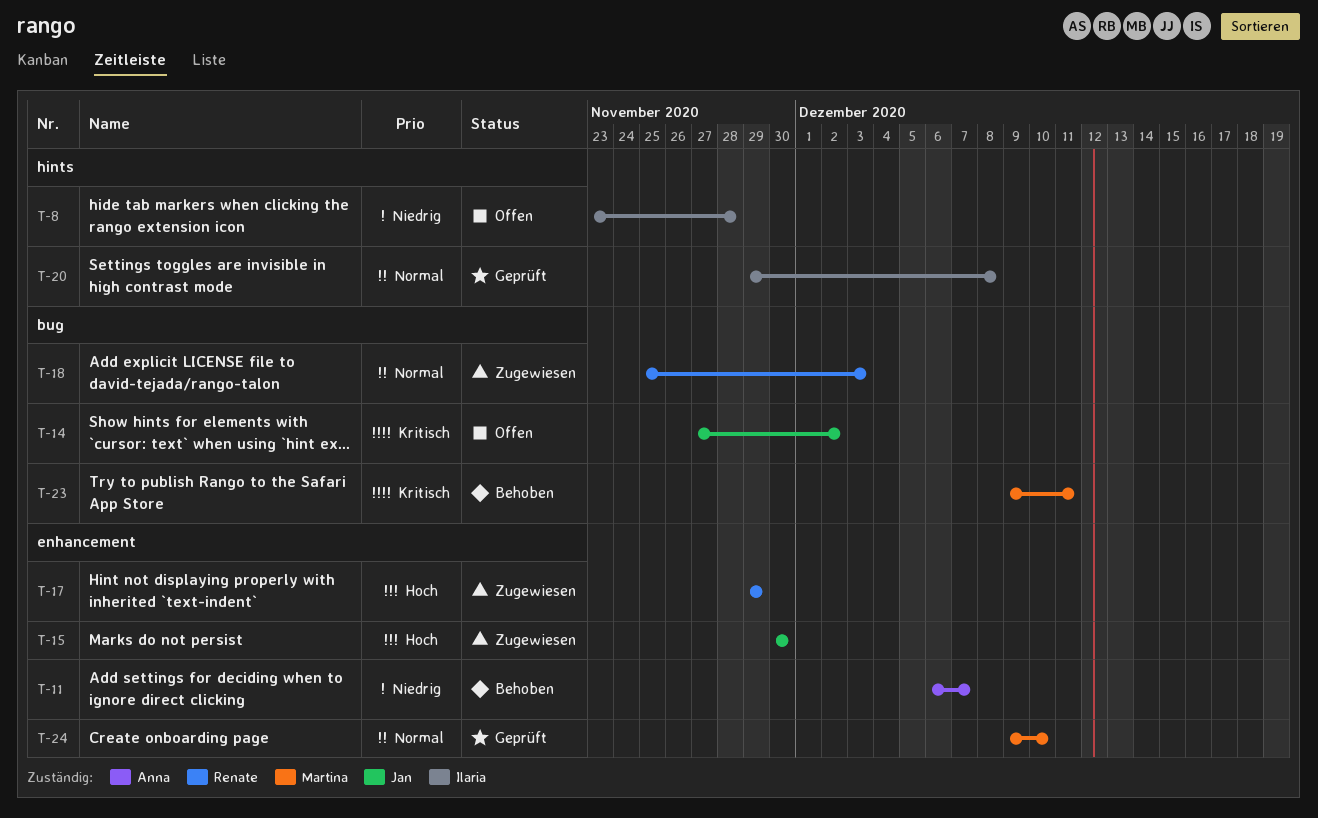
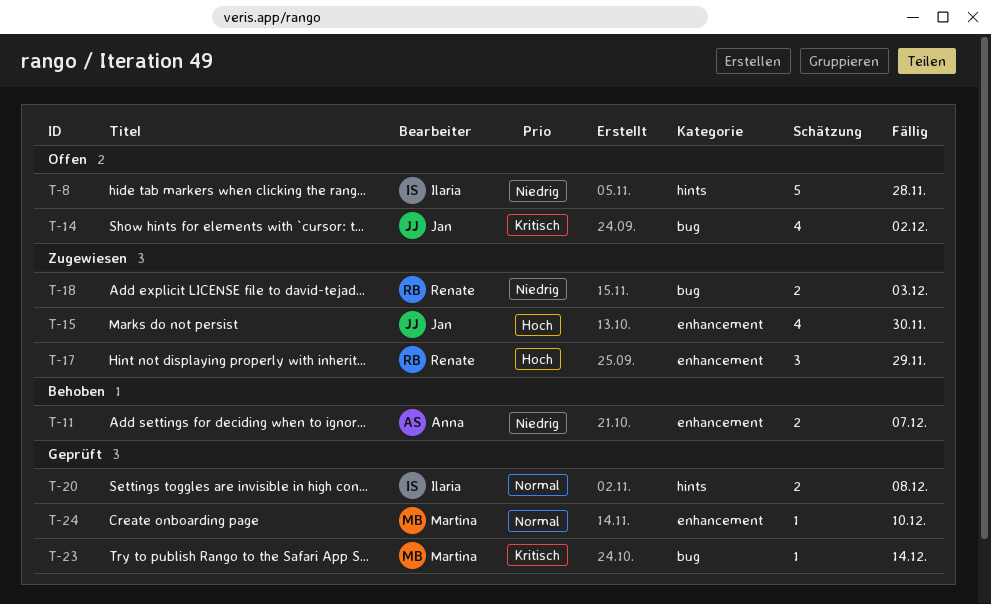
T-18, priority: Normal -> Niedrig
T-23, status: Behoben -> Geprüft
T-23, due: Dec 11 -> Dec 14

